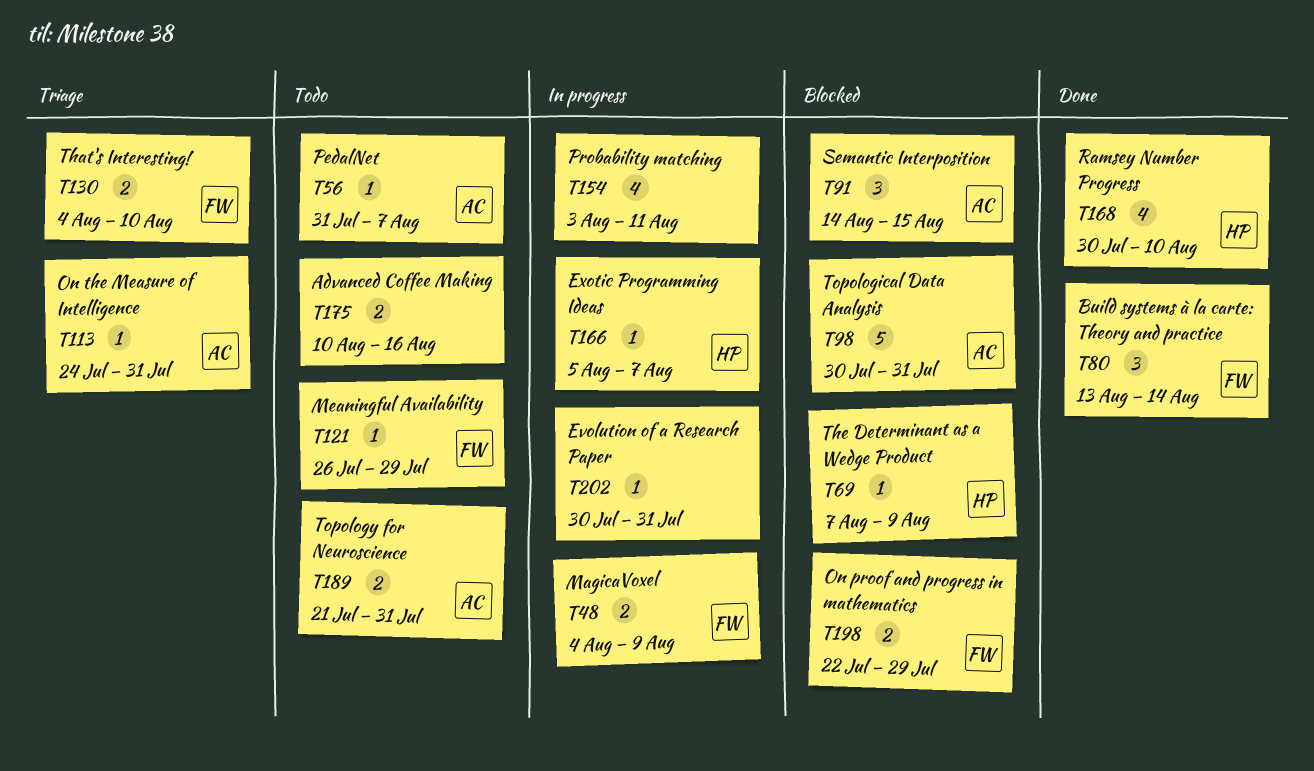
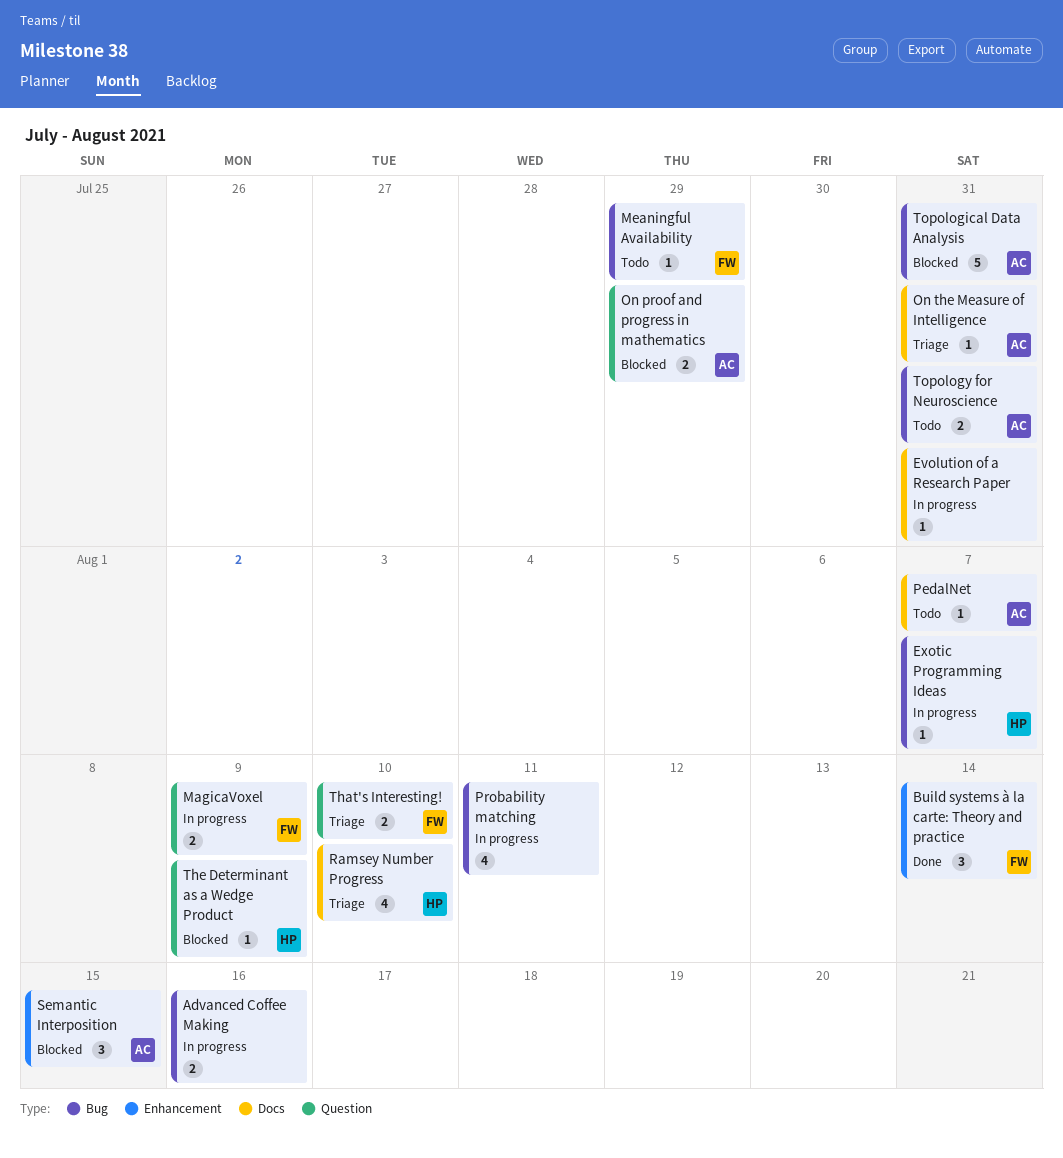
Advanced Coffee Making, status: Todo -> In progress
On proof and progress in mathematics, owner: FW -> AC
Ramsey Number Progress, status: Done -> Triage

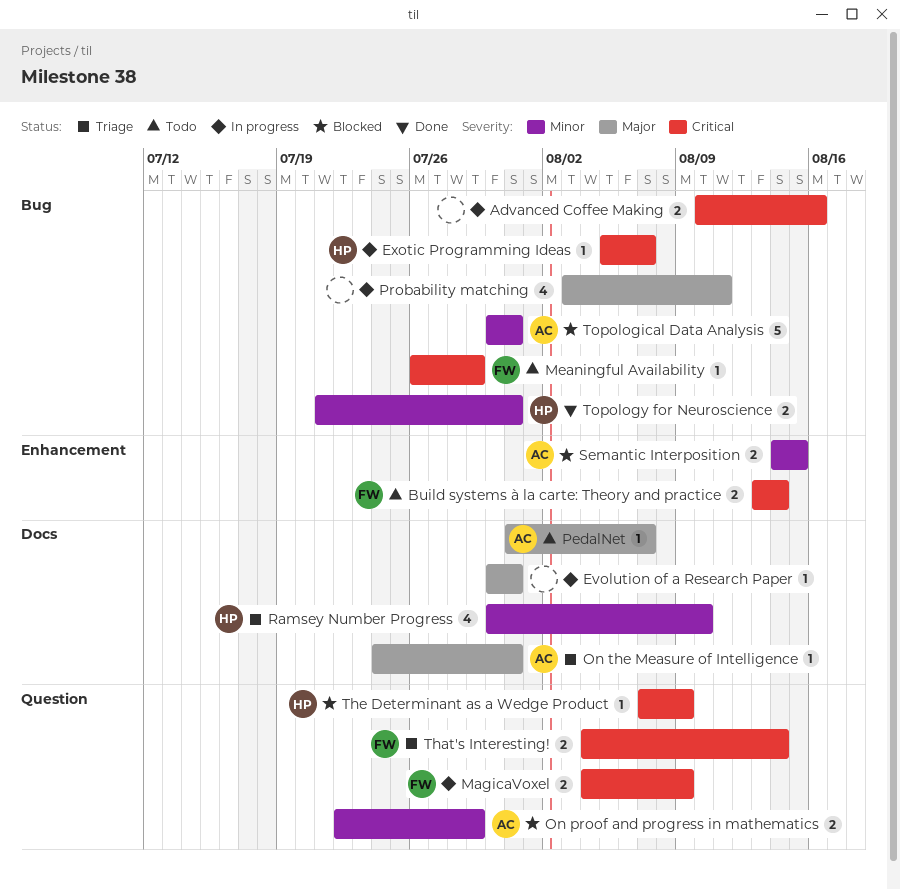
Build systems à la carte: Theory and practice, status: Done -> Todo
Build systems à la carte: Theory and practice, estimate: 3 -> 2
Semantic Interposition, estimate: 3 -> 2
That's Interesting!, due: Aug 10 -> Aug 14
Topology for Neuroscience, status: Todo -> Done
Topology for Neuroscience, owner: AC -> HP

